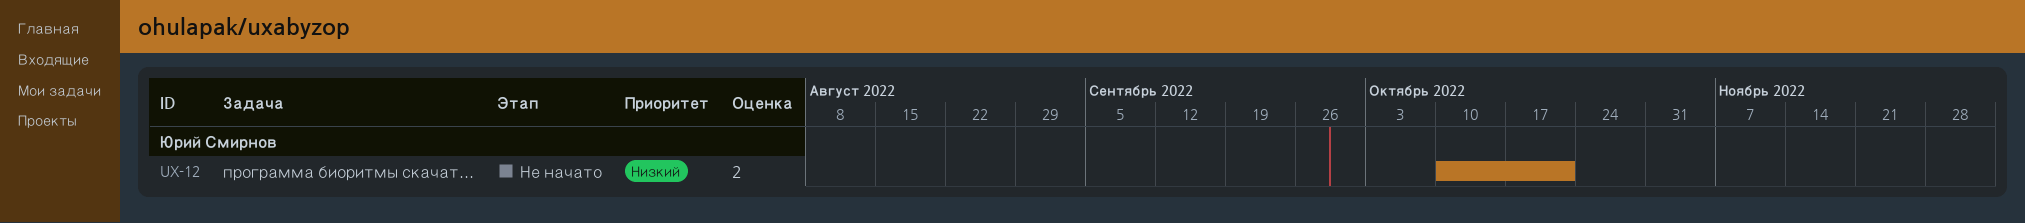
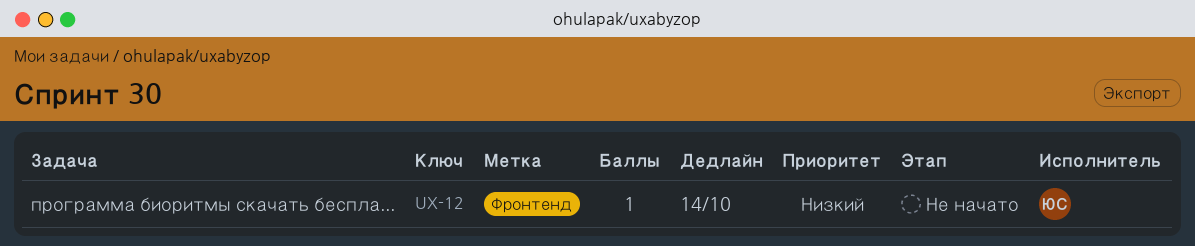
UX-12, estimate: 2 -> 1
UX-12, due: Oct 21 -> Oct 14

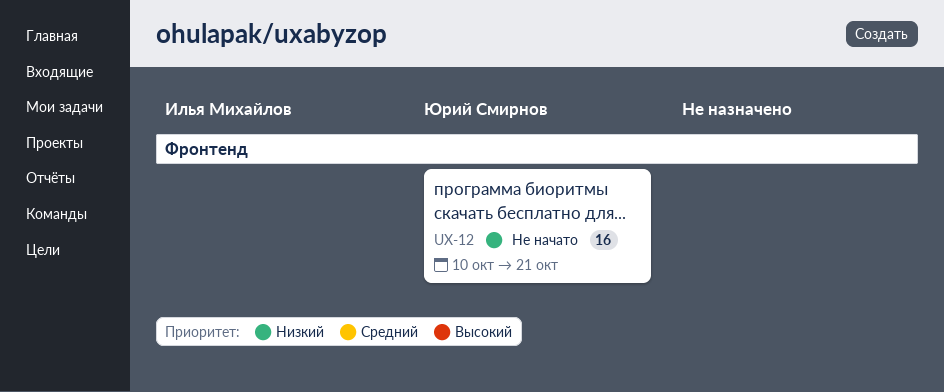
UX-12, estimate: 1 -> 16
UX-12, due: Oct 14 -> Oct 21

